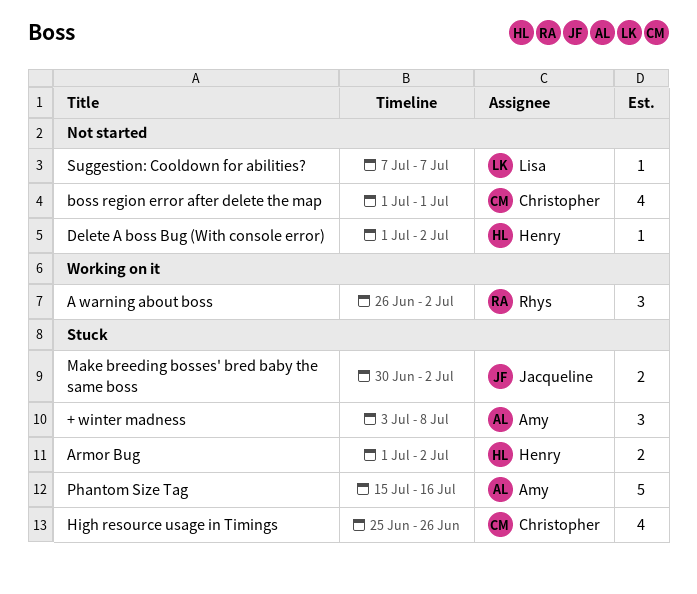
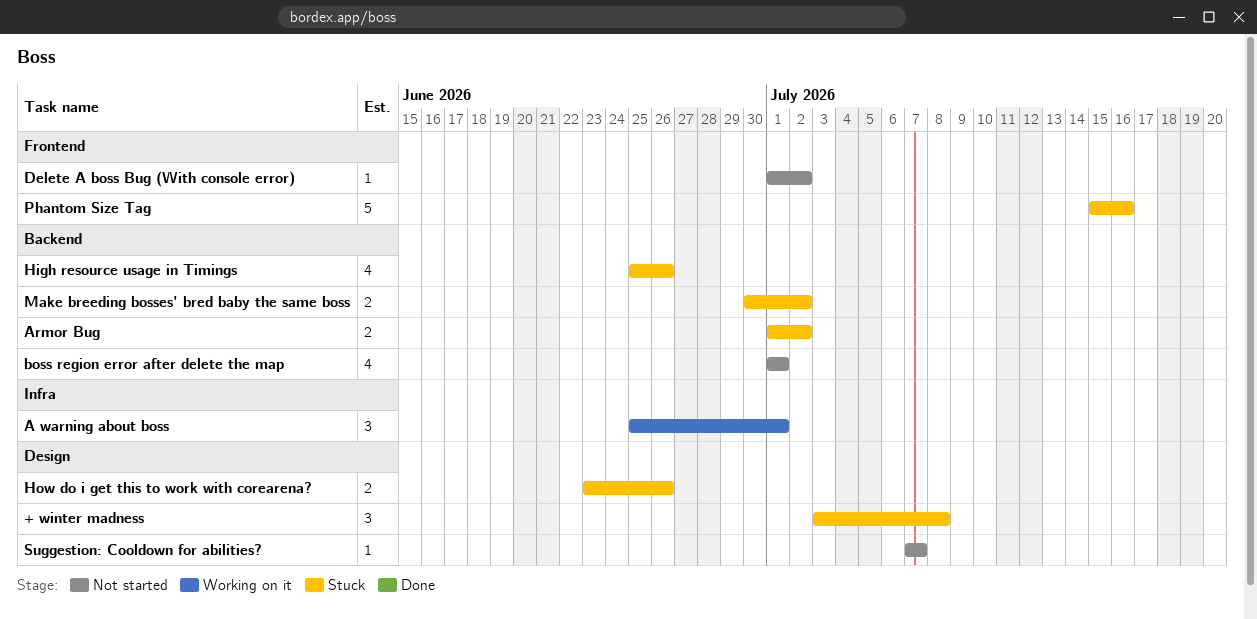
A warning about boss, start: Jun 26 -> Jun 25
A warning about boss, due: Jul 2 -> Jul 1
How do i get this to work with corearena?: none -> present

